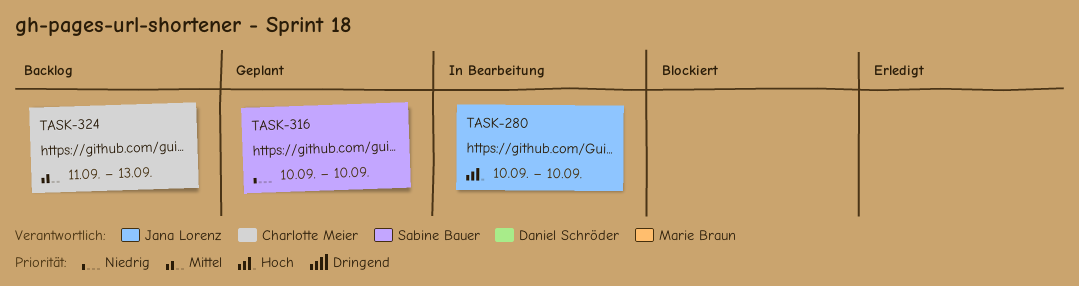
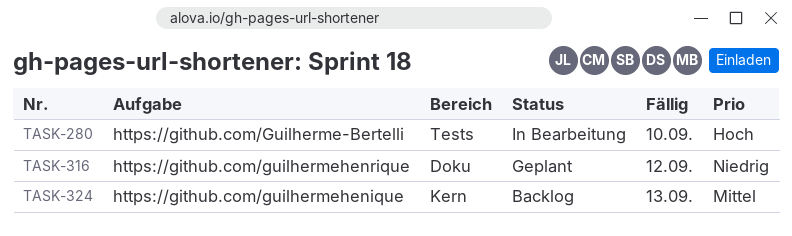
TASK-316, due: Sep 10 -> Sep 12

